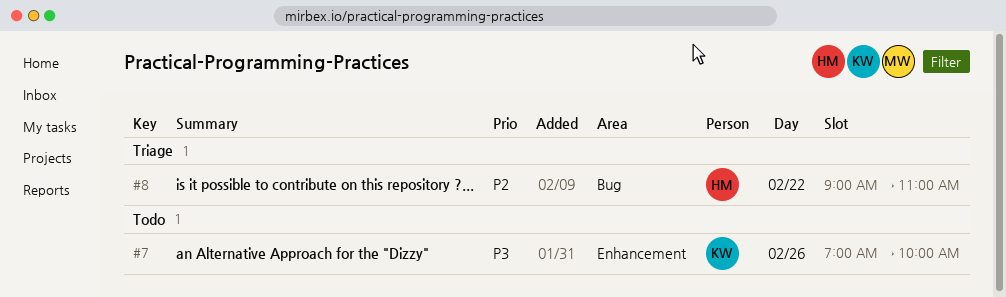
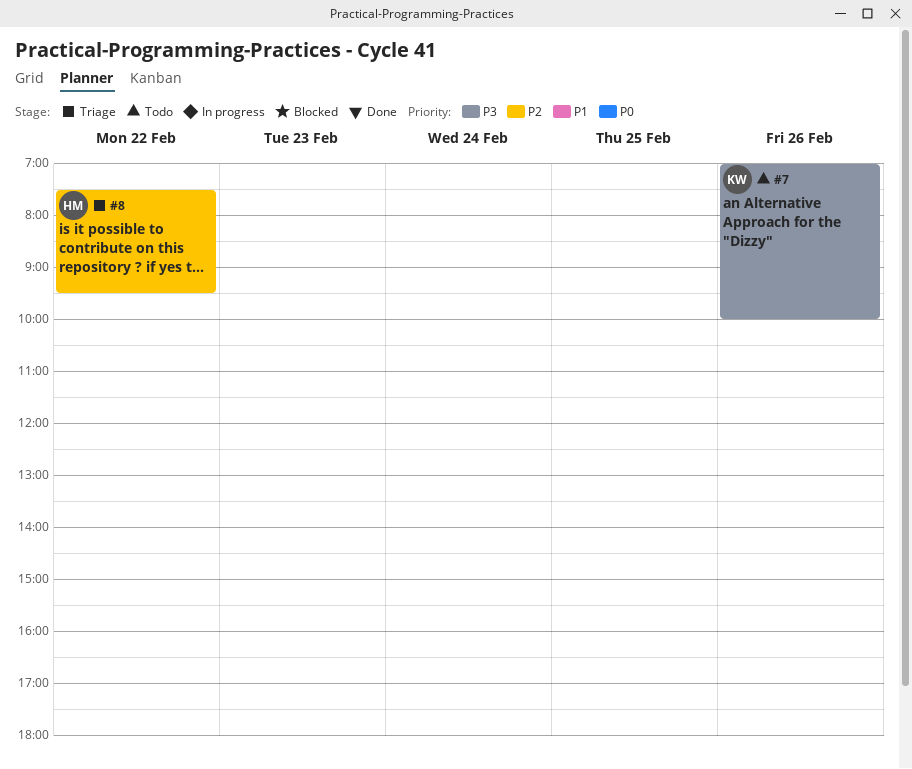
#8, begins: 09:00 -> 07:30
#8, ends: 11:00 -> 09:30

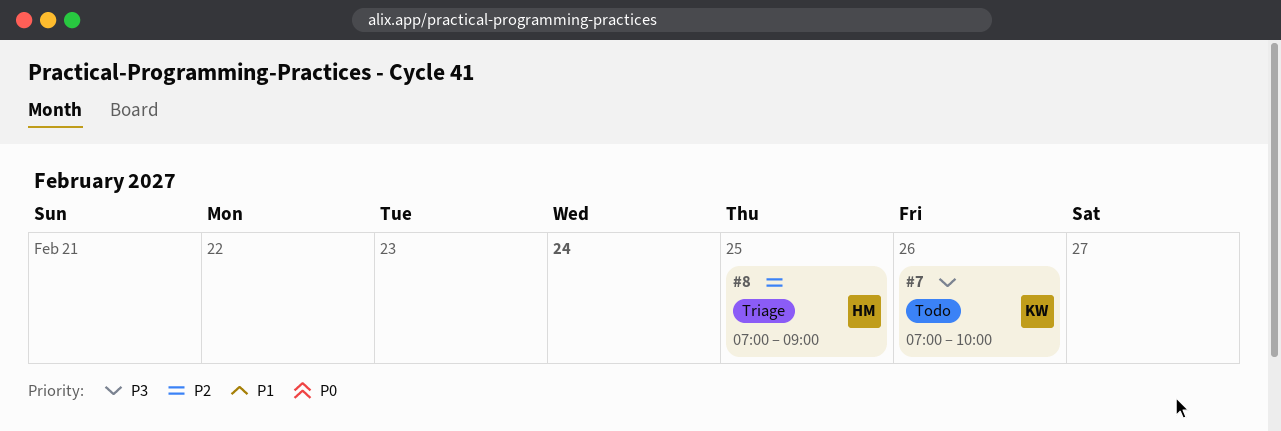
#8, day: Feb 22 -> Feb 25
#8, begins: 07:30 -> 07:00
#8, ends: 09:30 -> 09:00

